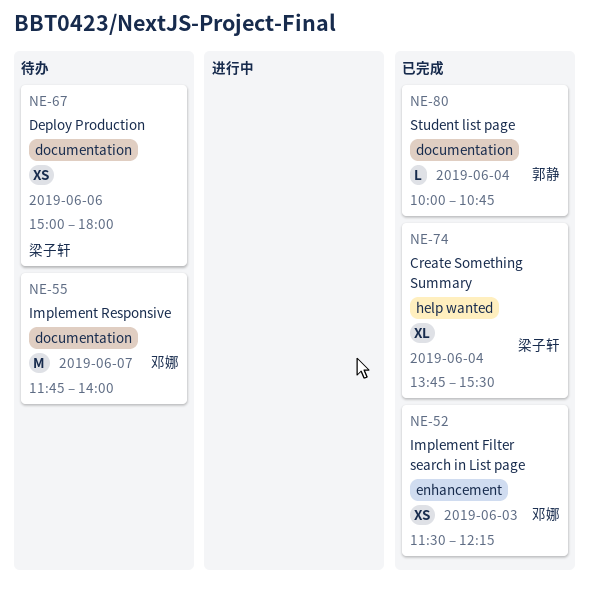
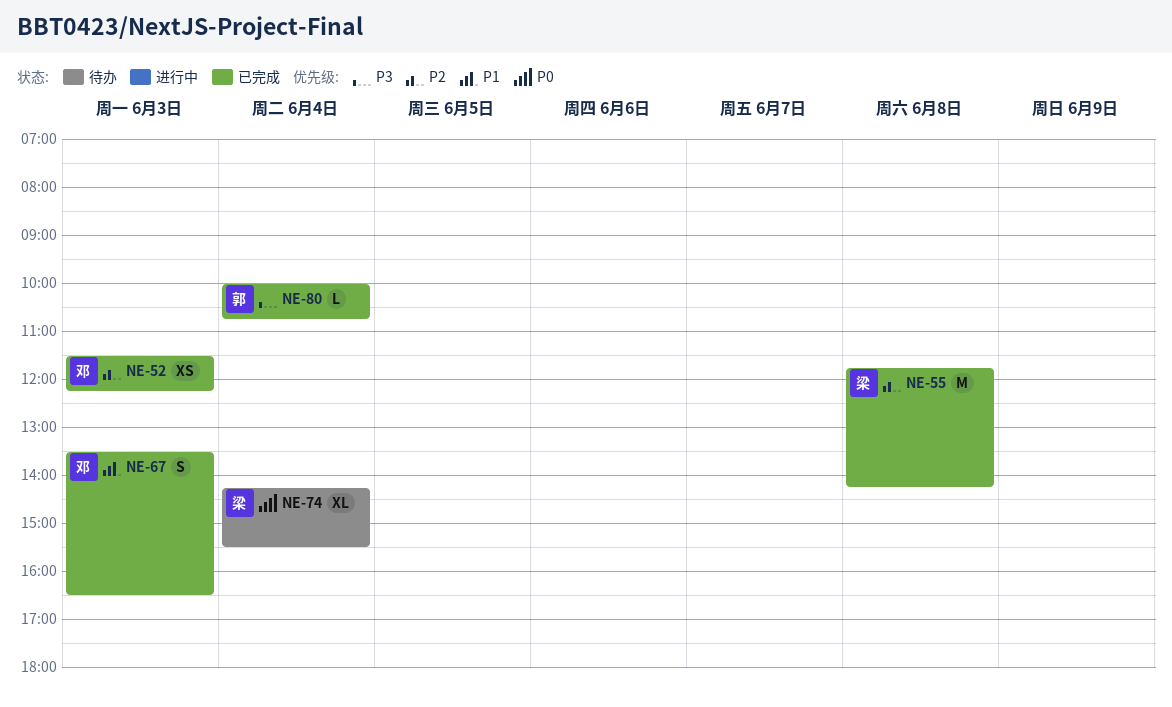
NE-55, status: 待办 -> 已完成
NE-55, owner: 邓娜 -> 梁子轩
NE-55, day: Jun 7 -> Jun 8
NE-55, ends: 14:00 -> 14:15
NE-67, status: 待办 -> 已完成
NE-67, owner: 梁子轩 -> 邓娜
NE-67, estimate: XS -> S
NE-67, day: Jun 6 -> Jun 3
NE-67, begins: 15:00 -> 13:30
NE-67, ends: 18:00 -> 16:30
NE-74, status: 已完成 -> 待办
NE-74, begins: 13:45 -> 14:15

